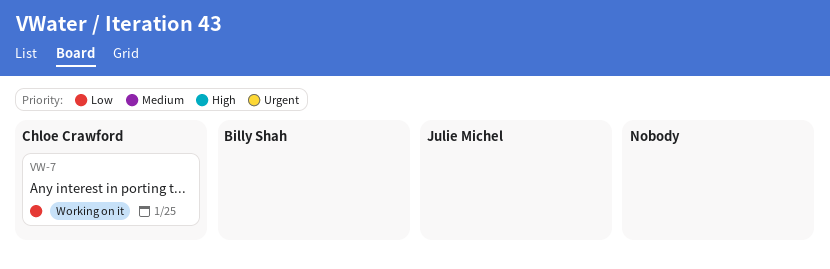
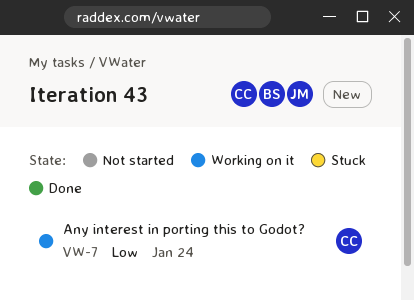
VW-7, due: Jan 25 -> Jan 24

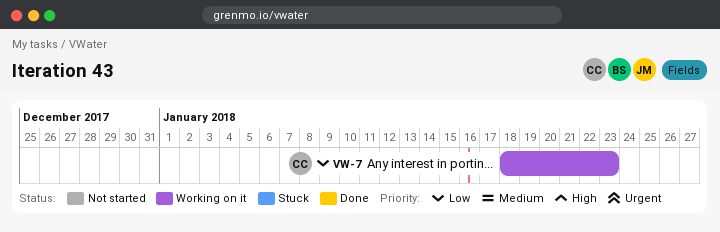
VW-7, due: Jan 24 -> Jan 23

